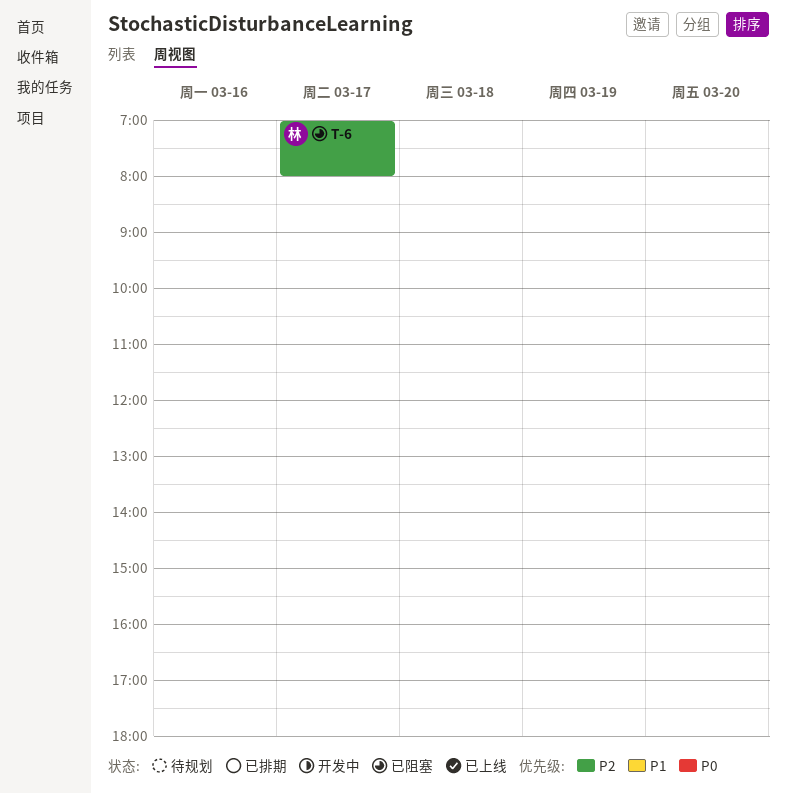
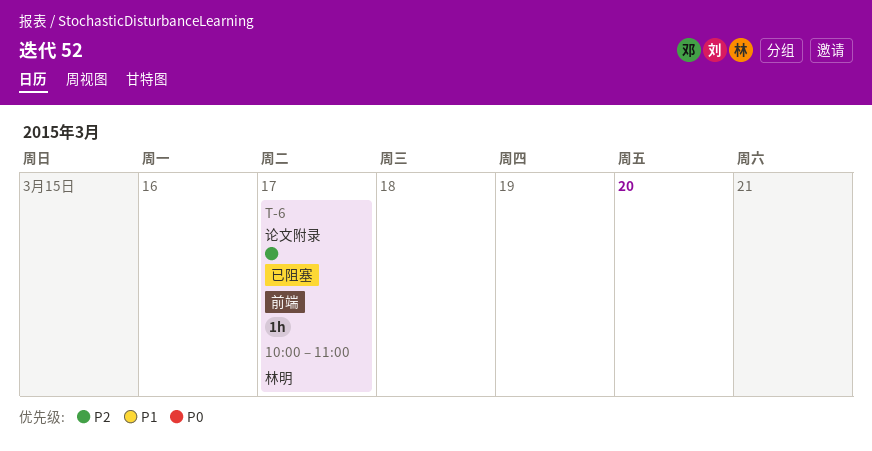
T-6, begins: 07:00 -> 10:00
T-6, ends: 08:00 -> 11:00

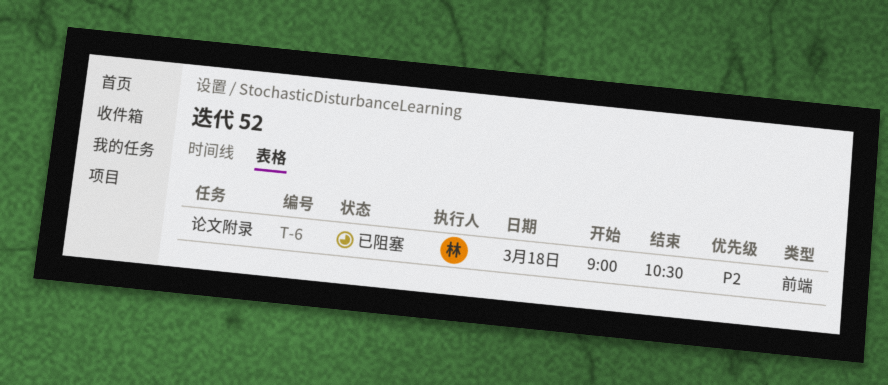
T-6, day: Mar 17 -> Mar 18
T-6, begins: 10:00 -> 09:00
T-6, ends: 11:00 -> 10:30

